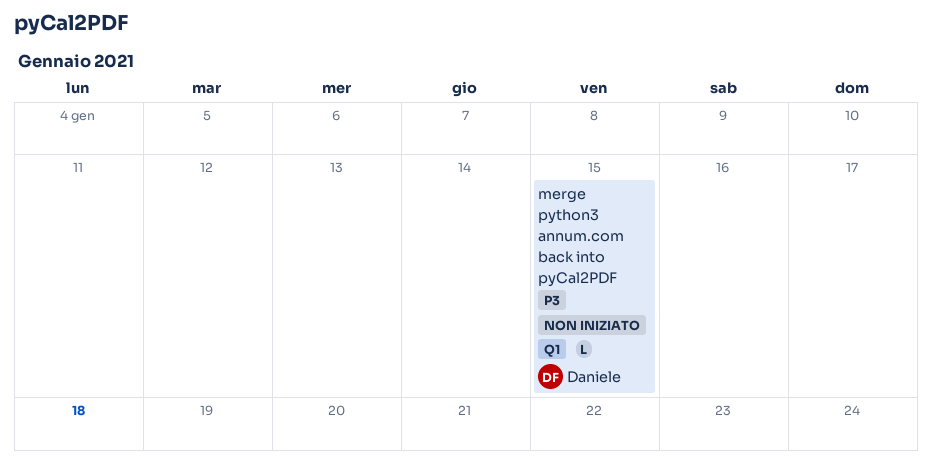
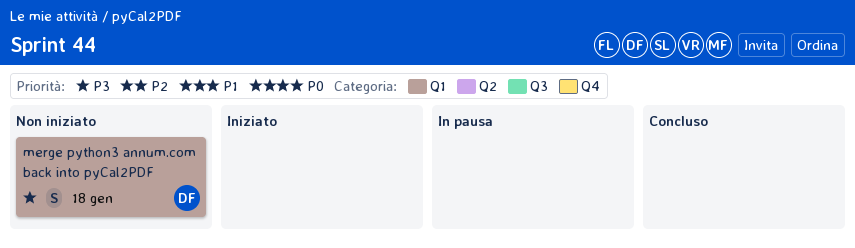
merge python3 annum.com back into pyCal2PDF, estimate: L -> S
merge python3 annum.com back into pyCal2PDF, due: Jan 15 -> Jan 18

